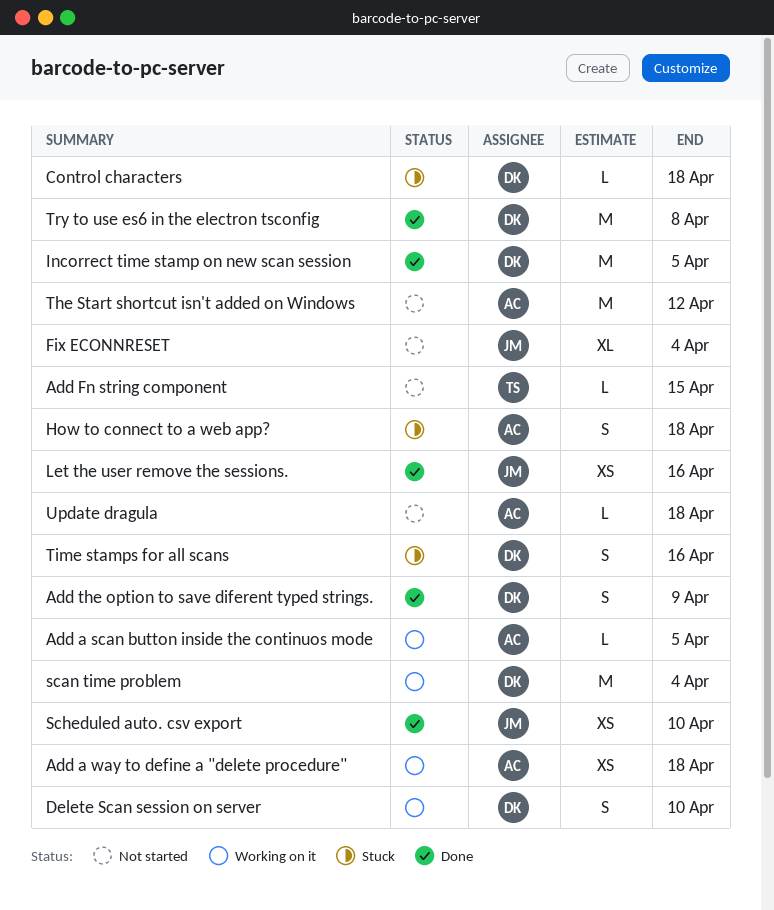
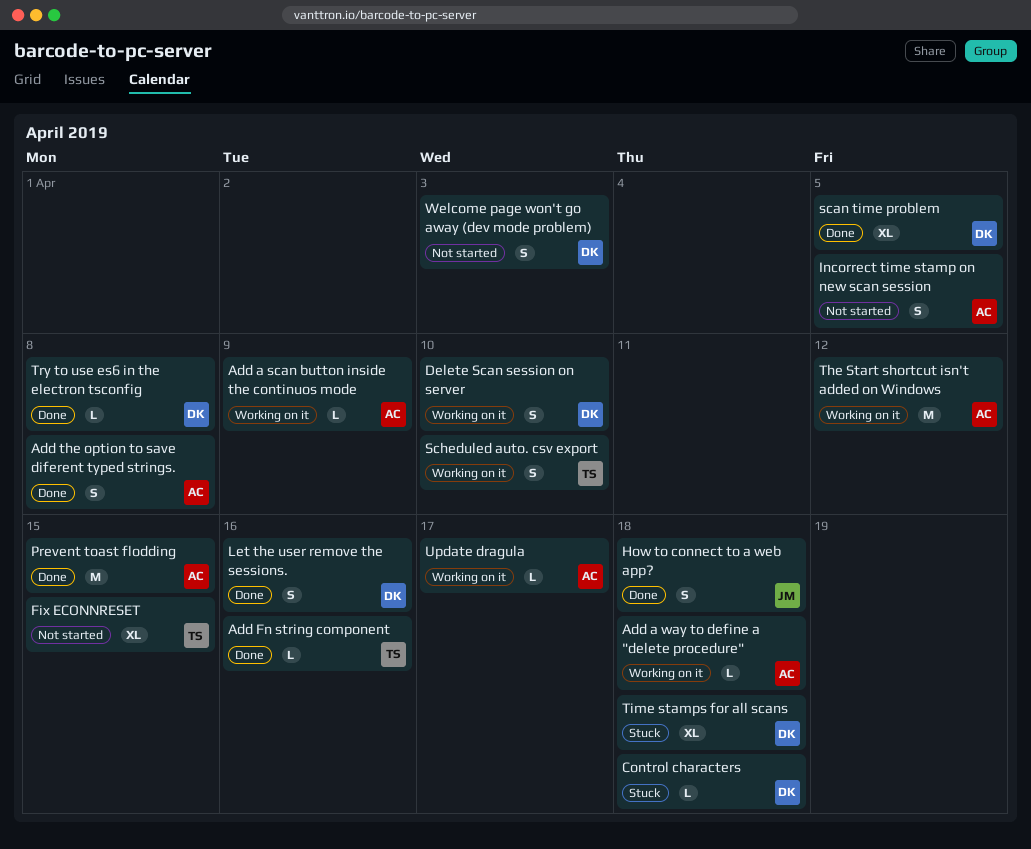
Add a scan button inside the continuos mode, due: Apr 5 -> Apr 9
Add a way to define a "delete procedure", estimate: XS -> L
Add Fn string component, status: Not started -> Done
Add Fn string component, due: Apr 15 -> Apr 16
Add the option to save diferent typed strings., owner: DK -> AC
Add the option to save diferent typed strings., due: Apr 9 -> Apr 8
Fix ECONNRESET, owner: JM -> TS
Fix ECONNRESET, due: Apr 4 -> Apr 15
How to connect to a web app?, status: Stuck -> Done
How to connect to a web app?, owner: AC -> JM
Incorrect time stamp on new scan session, status: Done -> Not started
Incorrect time stamp on new scan session, owner: DK -> AC
Incorrect time stamp on new scan session, estimate: M -> S
Let the user remove the sessions., owner: JM -> DK
Let the user remove the sessions., estimate: XS -> S
Prevent toast flodding: none -> present
scan time problem, status: Working on it -> Done
scan time problem, estimate: M -> XL
scan time problem, due: Apr 4 -> Apr 5
Scheduled auto. csv export, status: Done -> Working on it
Scheduled auto. csv export, owner: JM -> TS
Scheduled auto. csv export, estimate: XS -> S
The Start shortcut isn't added on Windows, status: Not started -> Working on it
Time stamps for all scans, estimate: S -> XL
Time stamps for all scans, due: Apr 16 -> Apr 18
Try to use es6 in the electron tsconfig, estimate: M -> L
Update dragula, status: Not started -> Working on it
Update dragula, due: Apr 18 -> Apr 17
Welcome page won't go away (dev mode problem): none -> present

